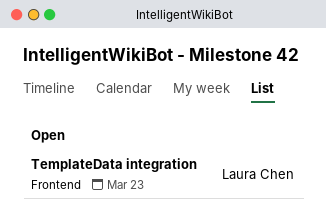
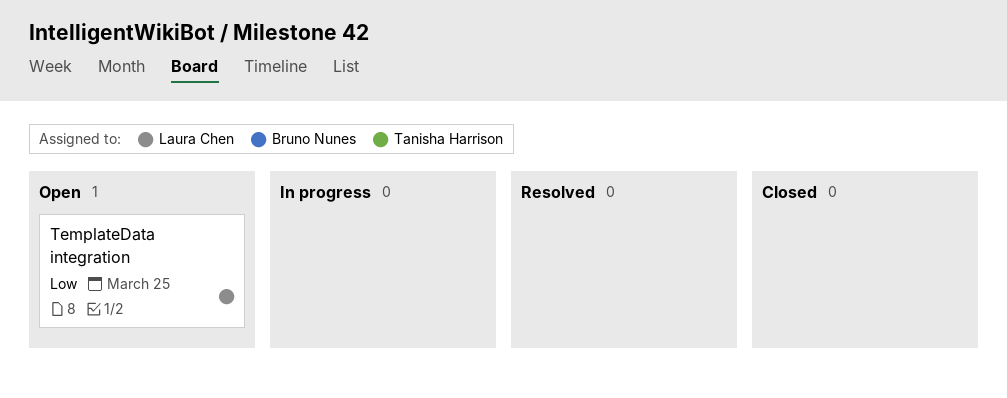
TemplateData integration, due: Mar 23 -> Mar 25

